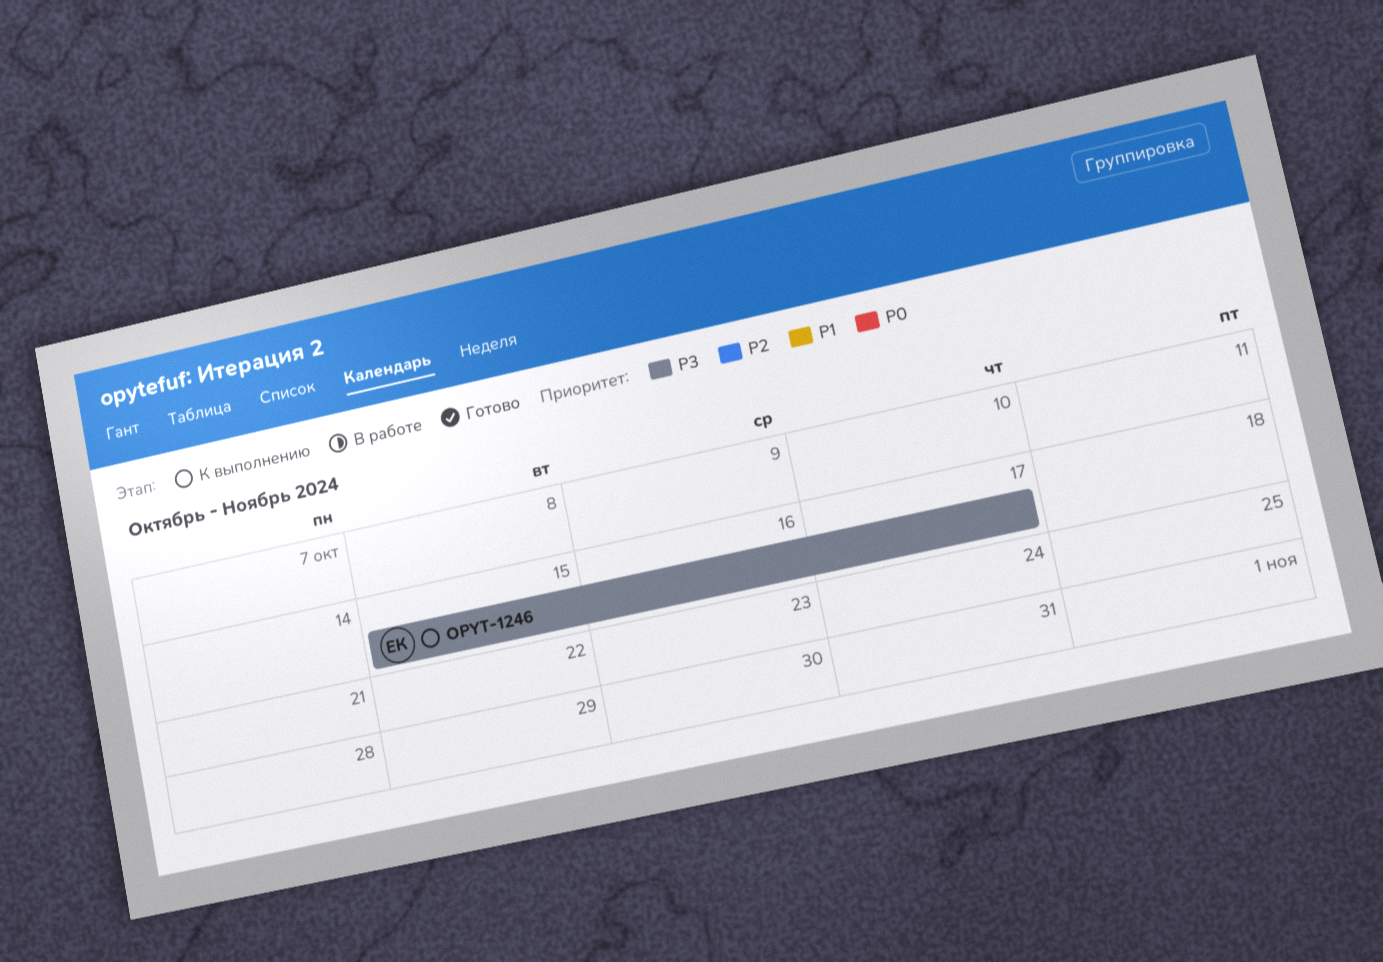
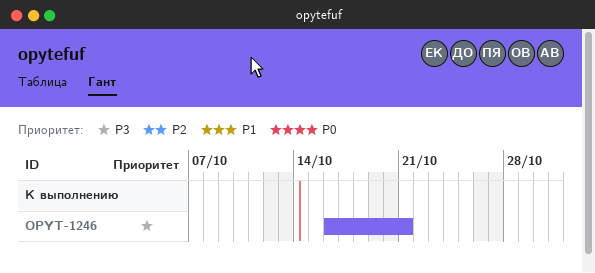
OPYT-1246, start: Oct 15 -> Oct 16
OPYT-1246, due: Oct 17 -> Oct 21

